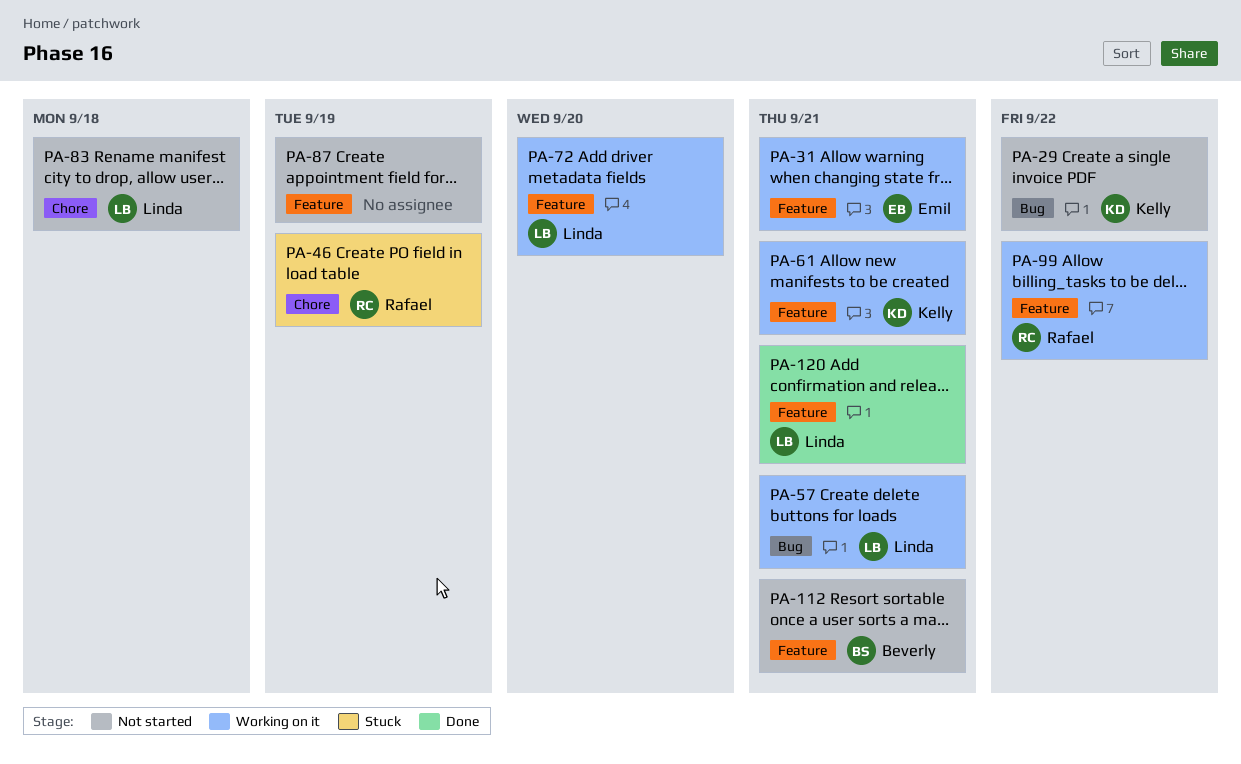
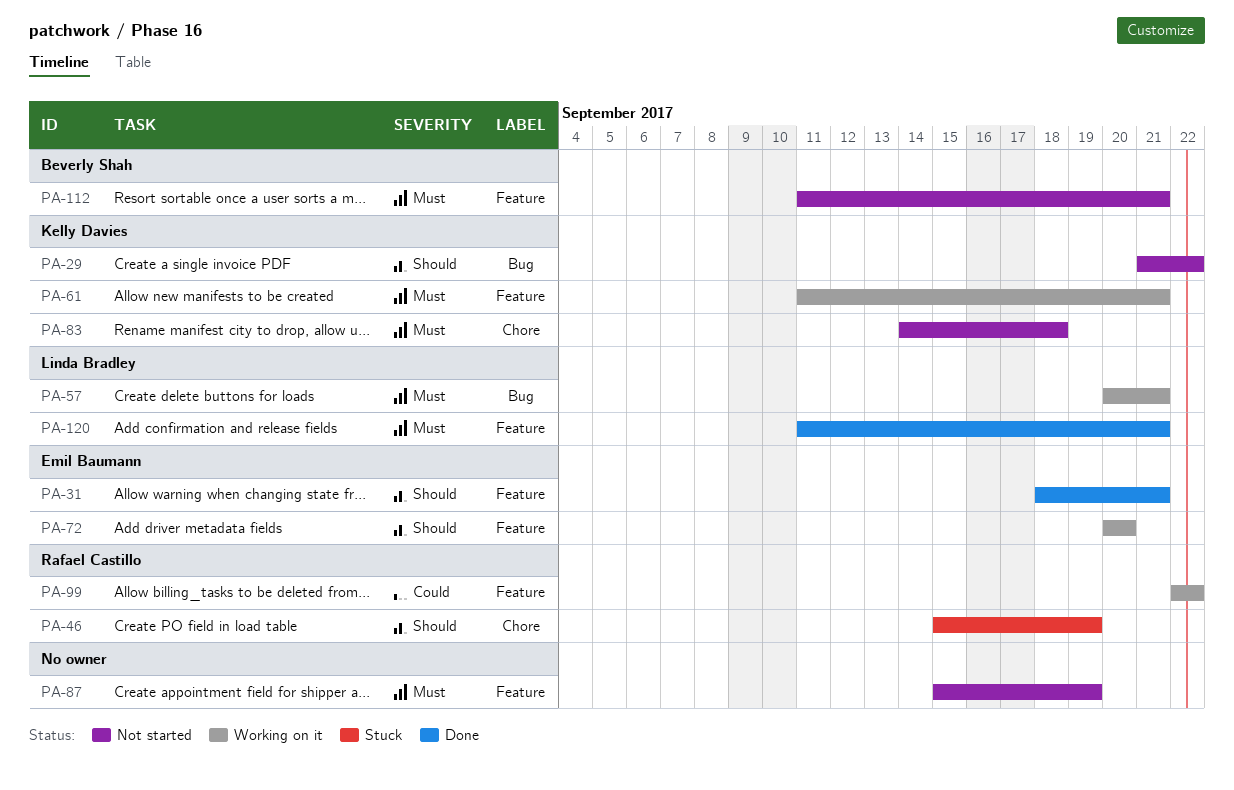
PA-31, status: Working on it -> Done
PA-72, owner: Linda Bradley -> Emil Baumann
PA-83, owner: Linda Bradley -> Kelly Davies

